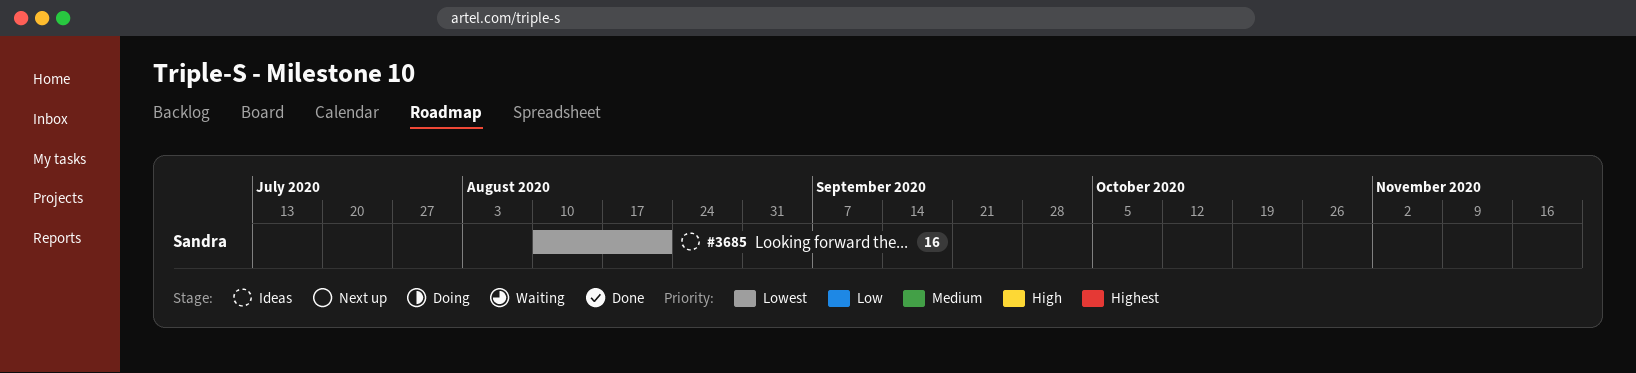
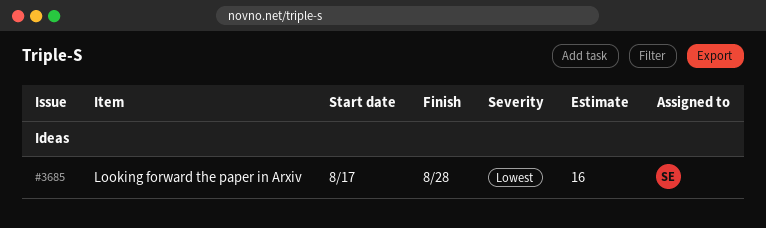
#3685, start: Aug 10 -> Aug 17
#3685, due: Aug 21 -> Aug 28

